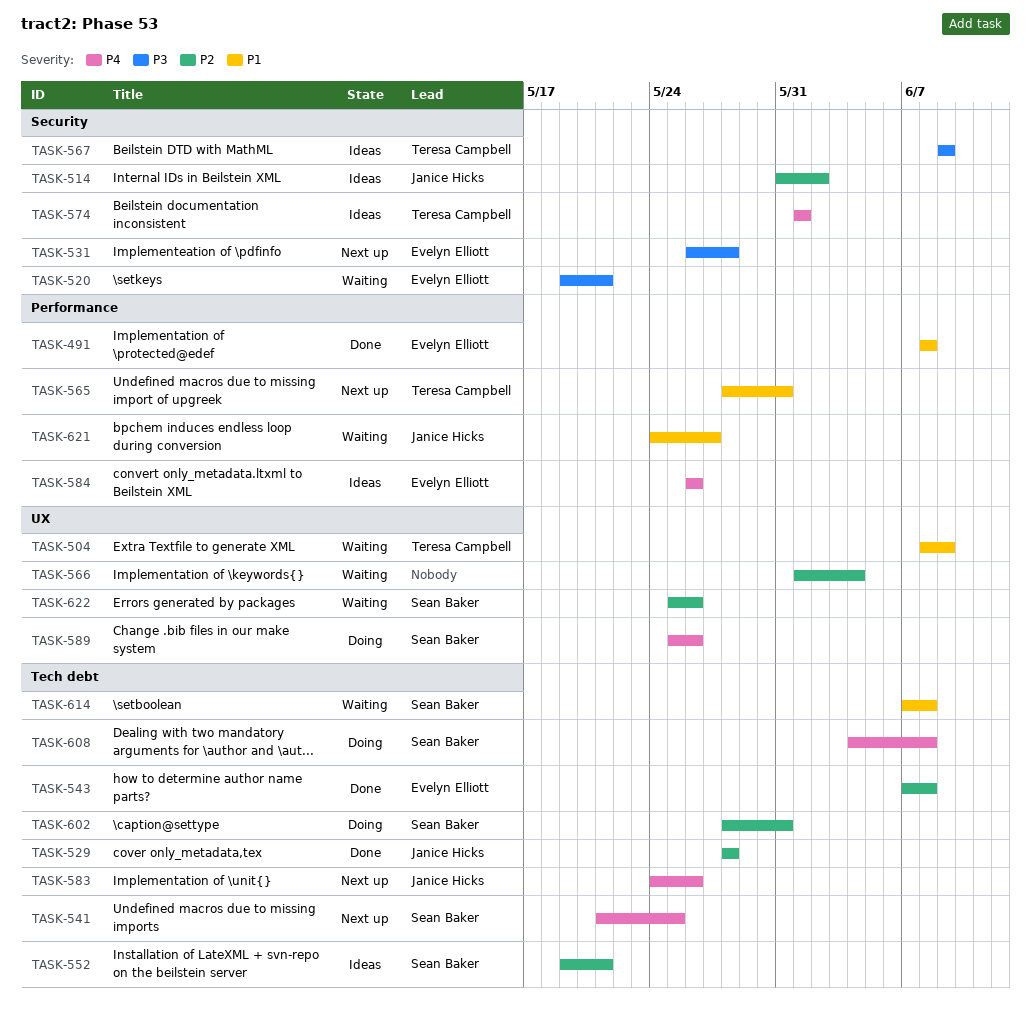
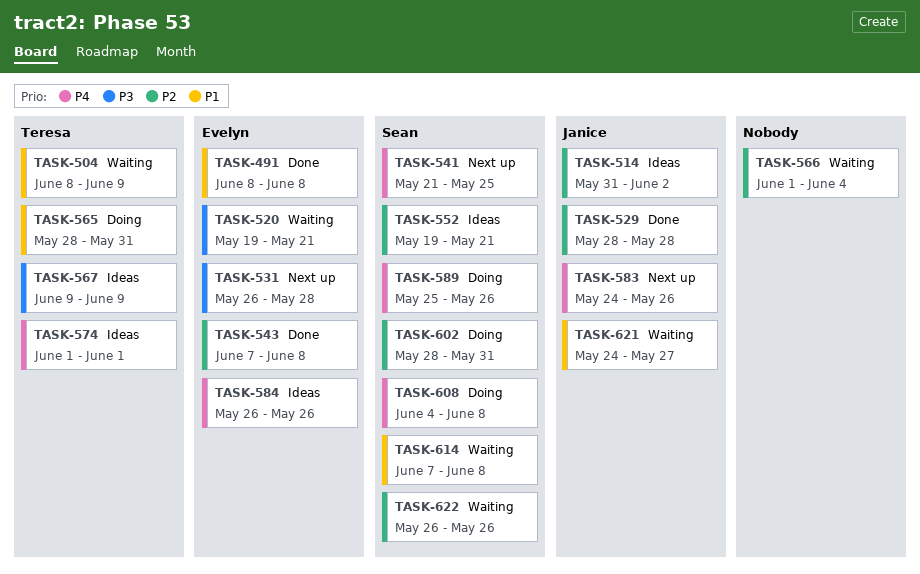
TASK-565, status: Next up -> Doing
TASK-622, start: May 25 -> May 26

